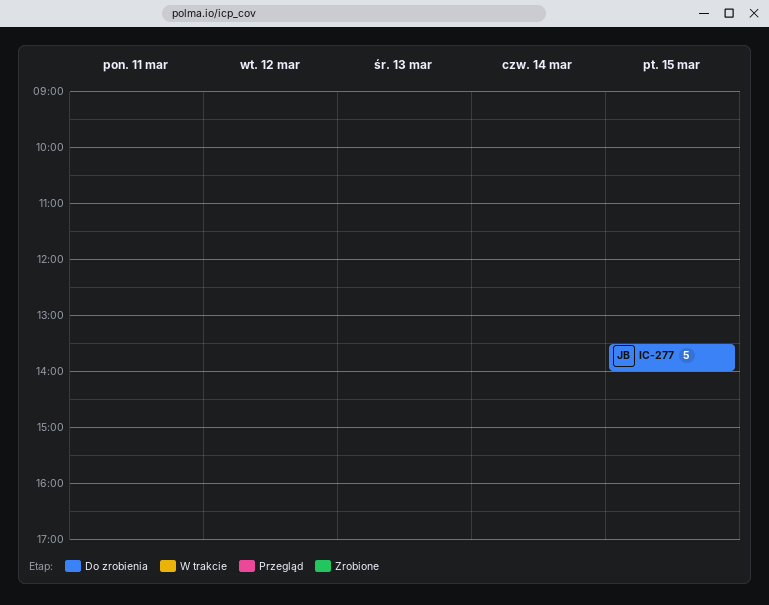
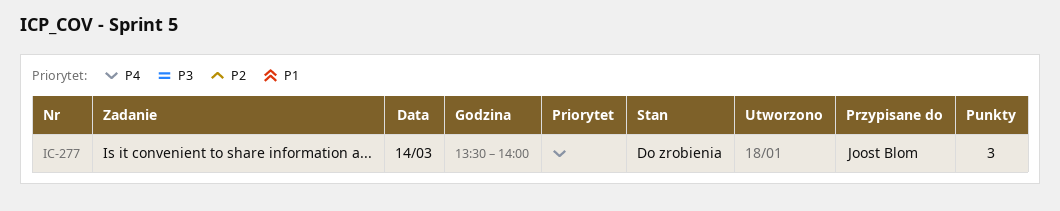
IC-277, estimate: 5 -> 3
IC-277, day: Mar 15 -> Mar 14

